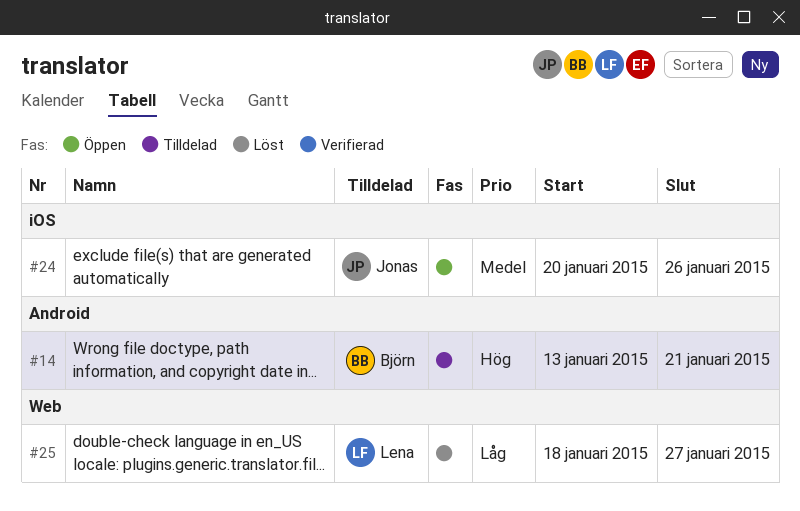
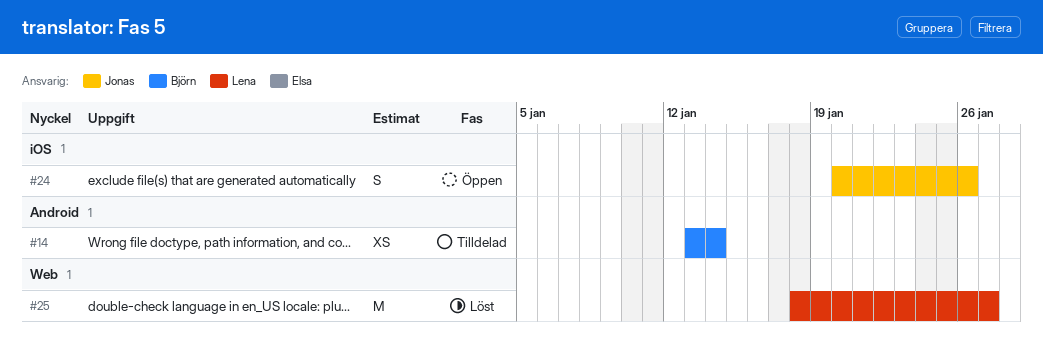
#14, due: Jan 21 -> Jan 14

